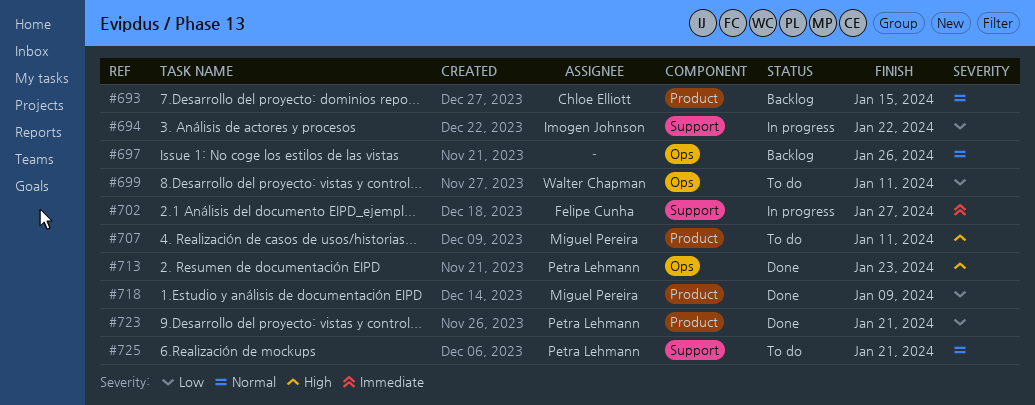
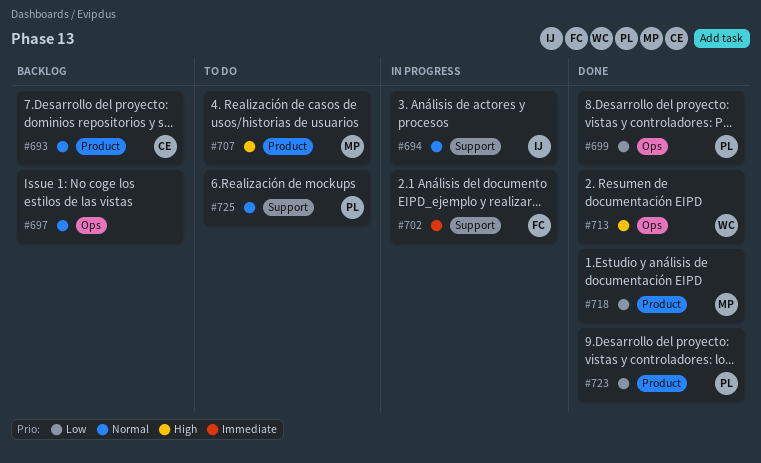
#694, priority: Low -> Normal
#699, status: To do -> Done
#699, owner: Walter Chapman -> Petra Lehmann
#713, owner: Petra Lehmann -> Walter Chapman

